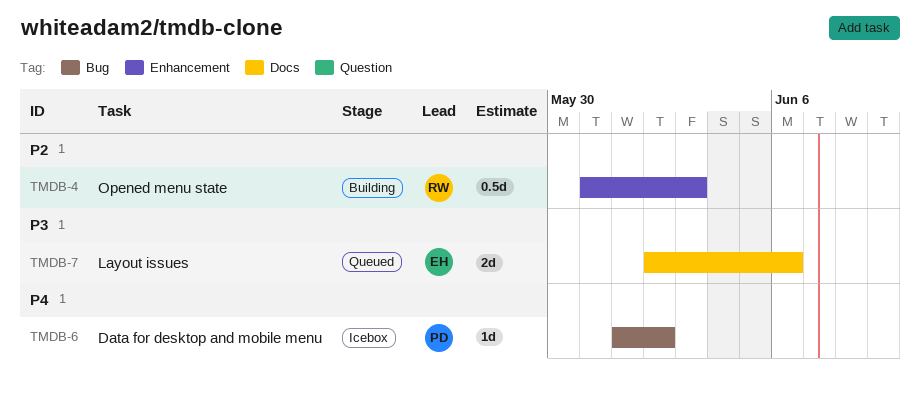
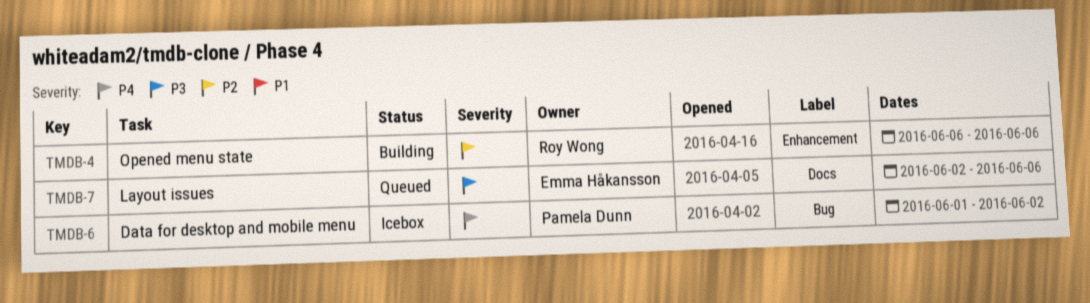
TMDB-4, start: May 31 -> Jun 6
TMDB-4, due: Jun 3 -> Jun 6

